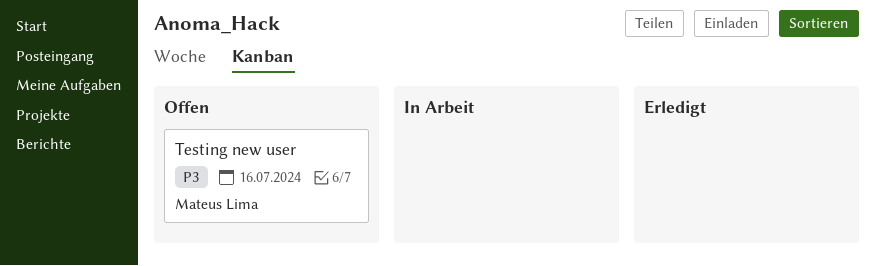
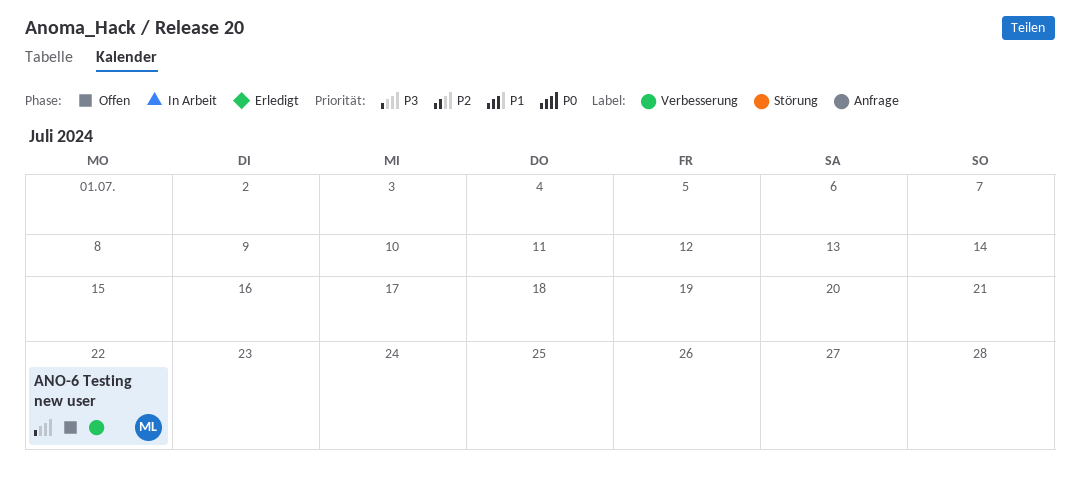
Testing new user, due: Jul 16 -> Jul 22

